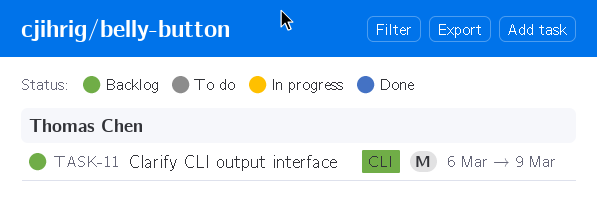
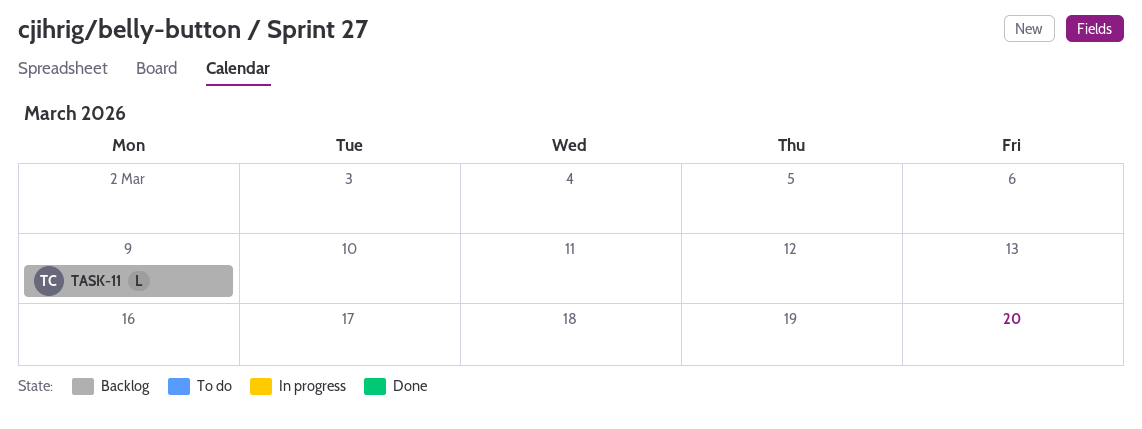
TASK-11, estimate: M -> L
TASK-11, start: Mar 6 -> Mar 9

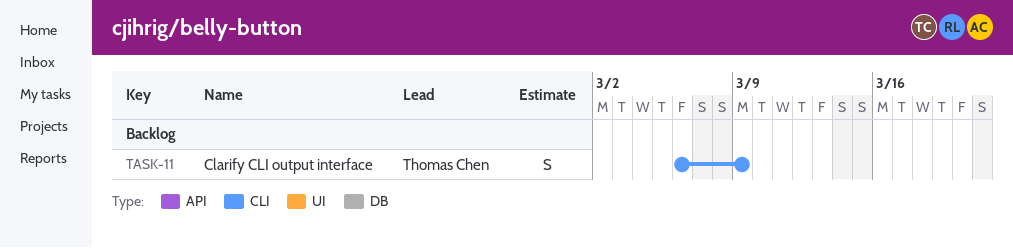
TASK-11, estimate: L -> S
TASK-11, start: Mar 9 -> Mar 6

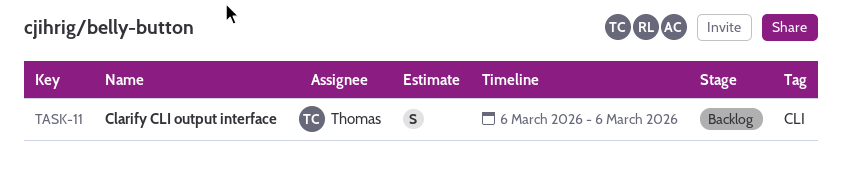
TASK-11, due: Mar 9 -> Mar 6

